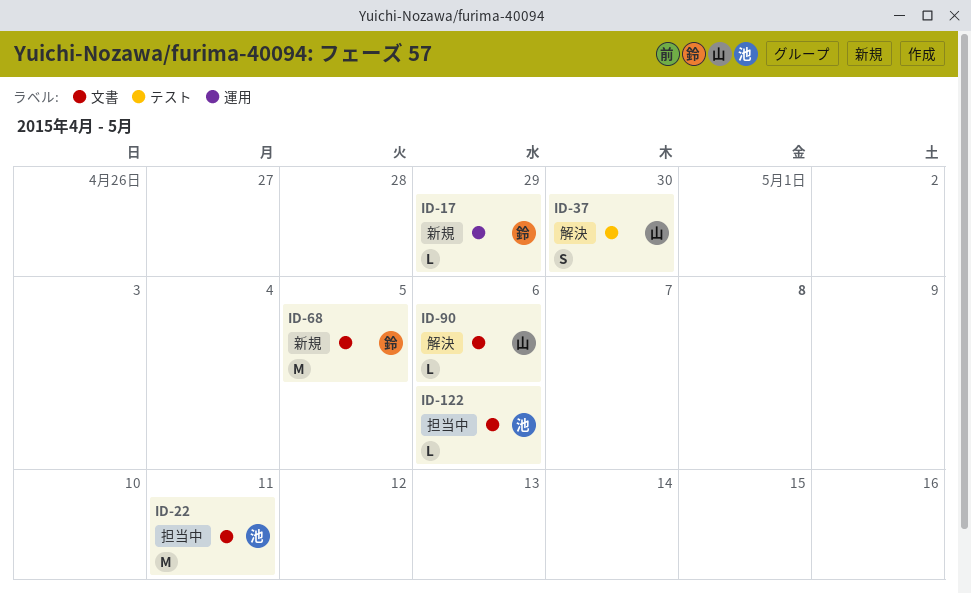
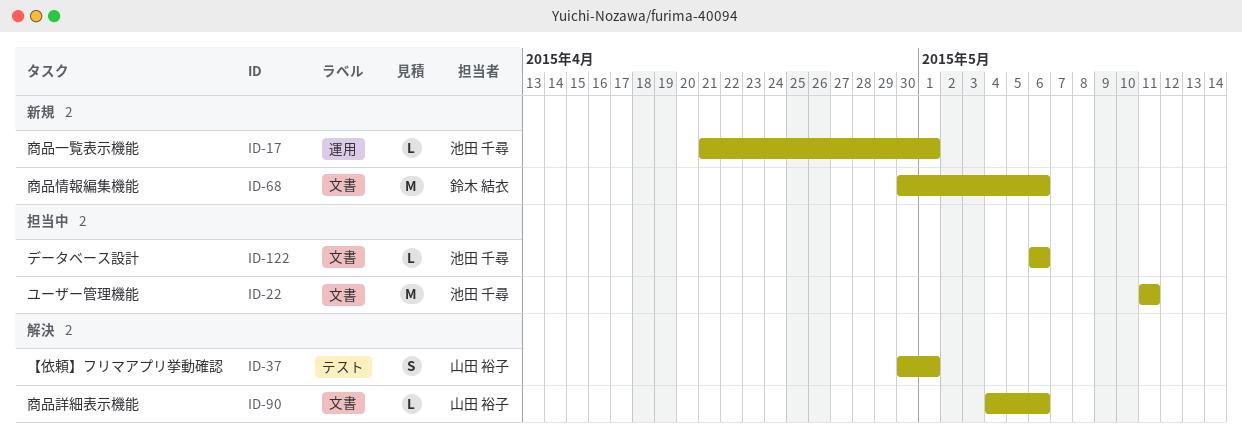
ID-17, owner: 鈴木 結衣 -> 池田 千尋
ID-17, due: Apr 29 -> May 1
ID-37, due: Apr 30 -> May 1
ID-68, due: May 5 -> May 6

